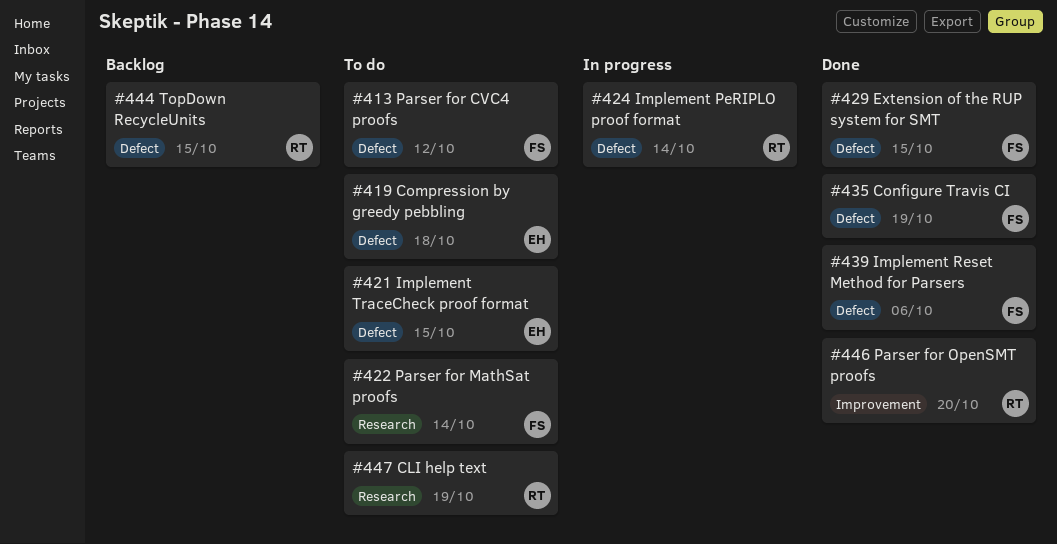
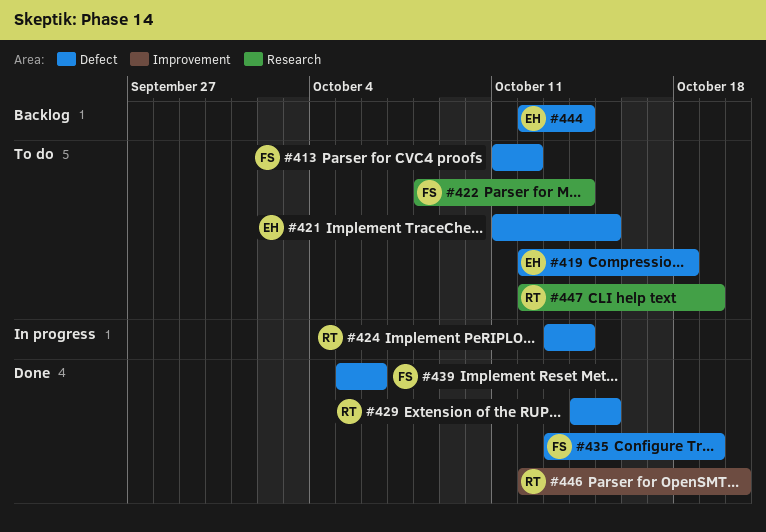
#429, owner: FS -> RT
#444, owner: RT -> EH
#444, due: Oct 15 -> Oct 14

